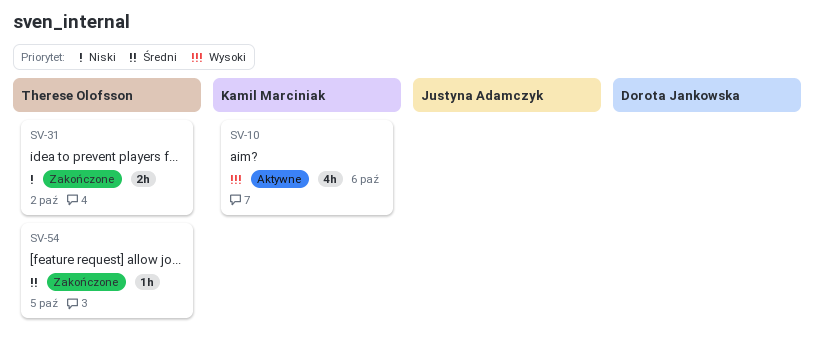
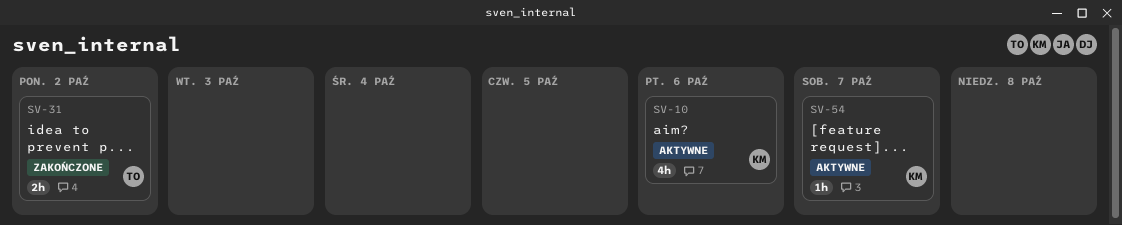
SV-54, status: Zakończone -> Aktywne
SV-54, owner: Therese Olofsson -> Kamil Marciniak
SV-54, due: Oct 5 -> Oct 7

